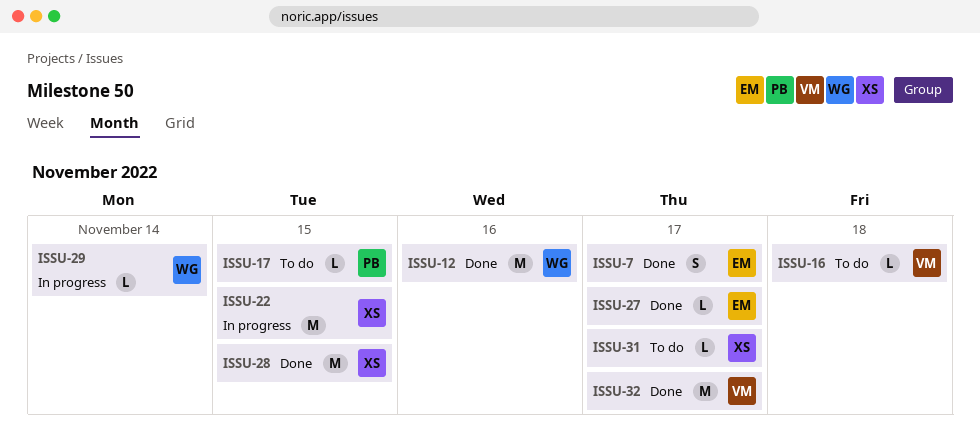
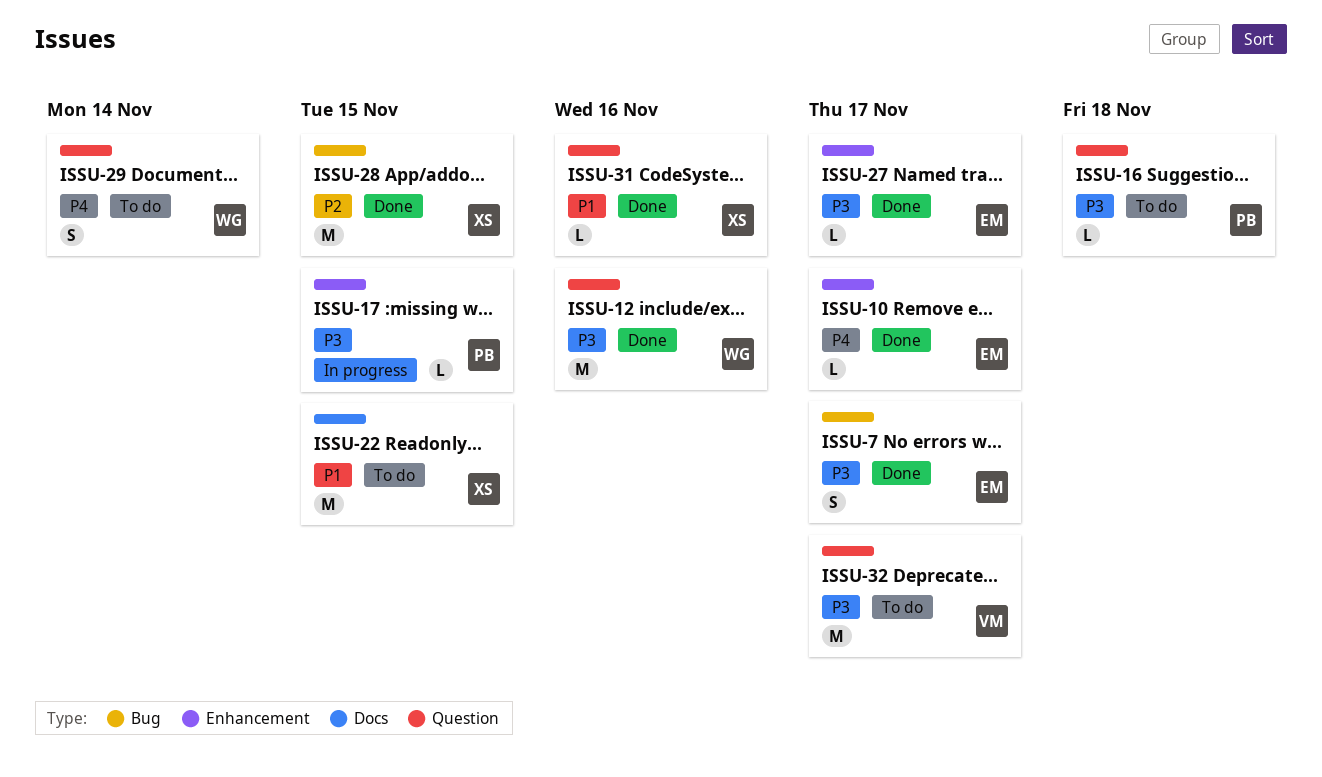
ISSU-10: none -> present
ISSU-16, owner: VM -> PB
ISSU-17, status: To do -> In progress
ISSU-22, status: In progress -> To do
ISSU-29, status: In progress -> To do
ISSU-29, estimate: L -> S
ISSU-31, status: To do -> Done
ISSU-31, due: Nov 17 -> Nov 16
ISSU-32, status: Done -> To do

